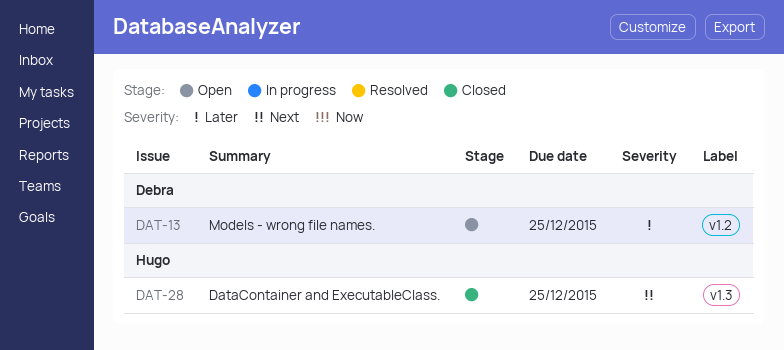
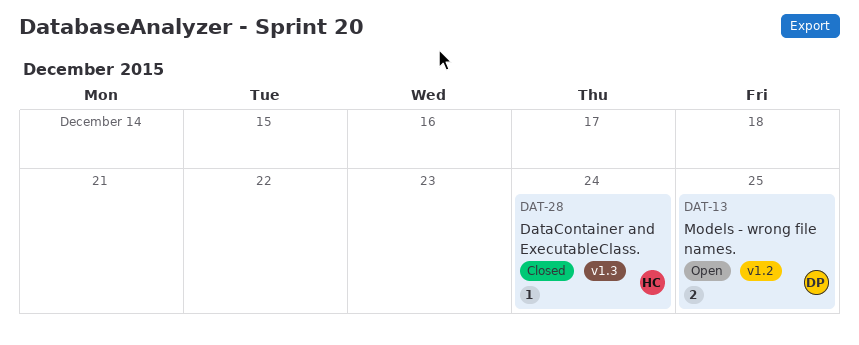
DAT-28, due: Dec 25 -> Dec 24

